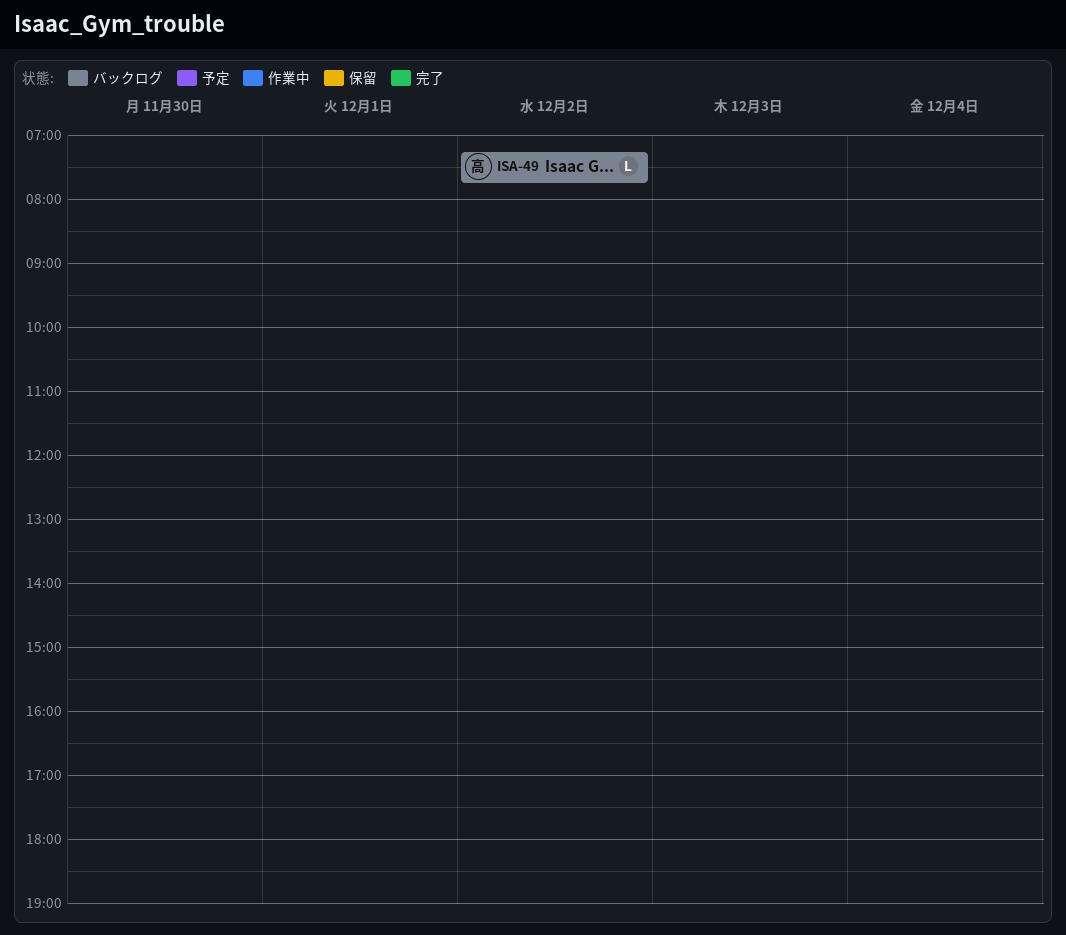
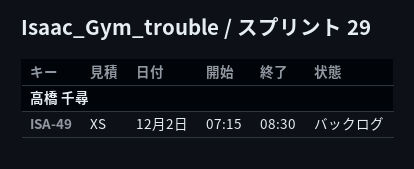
ISA-49, estimate: L -> XS
ISA-49, ends: 07:45 -> 08:30

